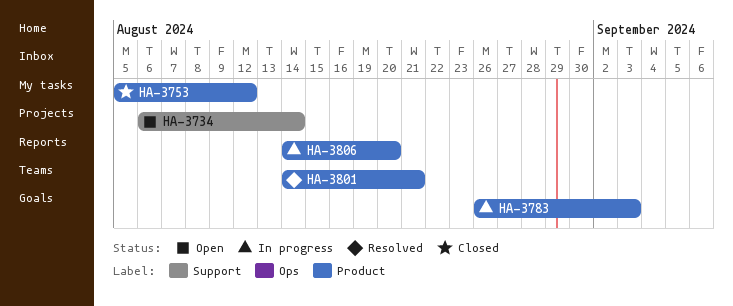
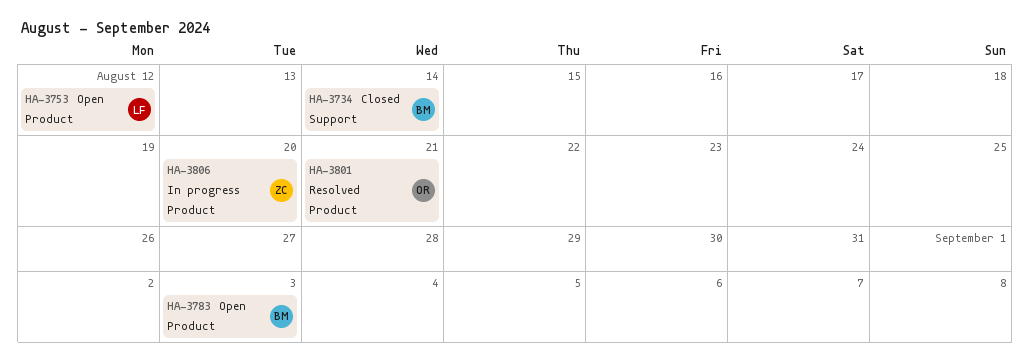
HA-3734, status: Open -> Closed
HA-3753, status: Closed -> Open
HA-3783, status: In progress -> Open

